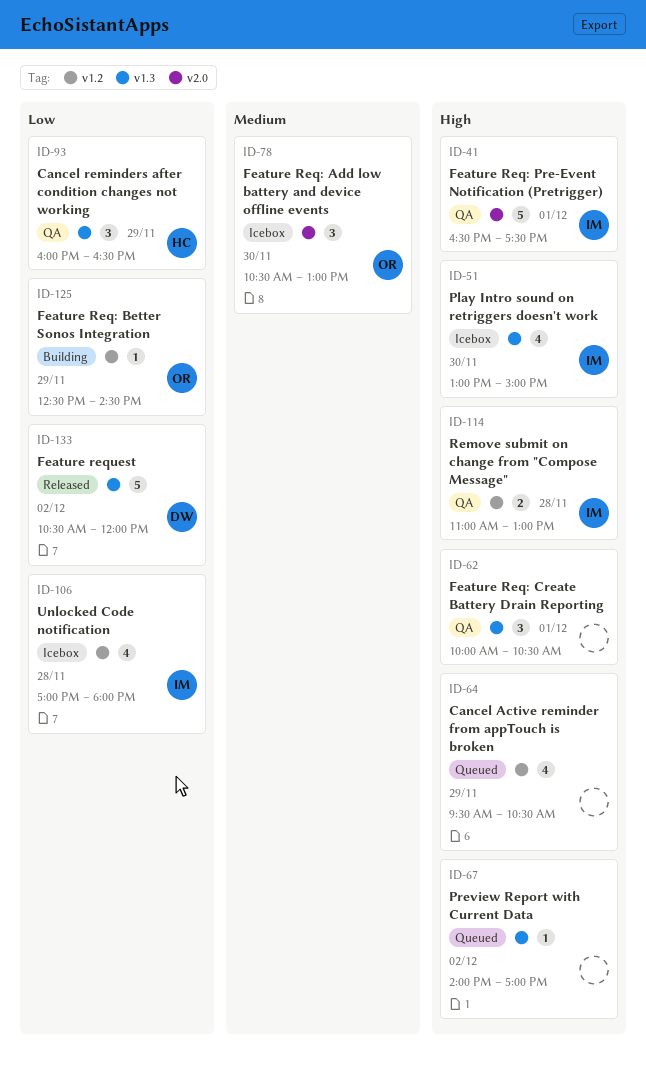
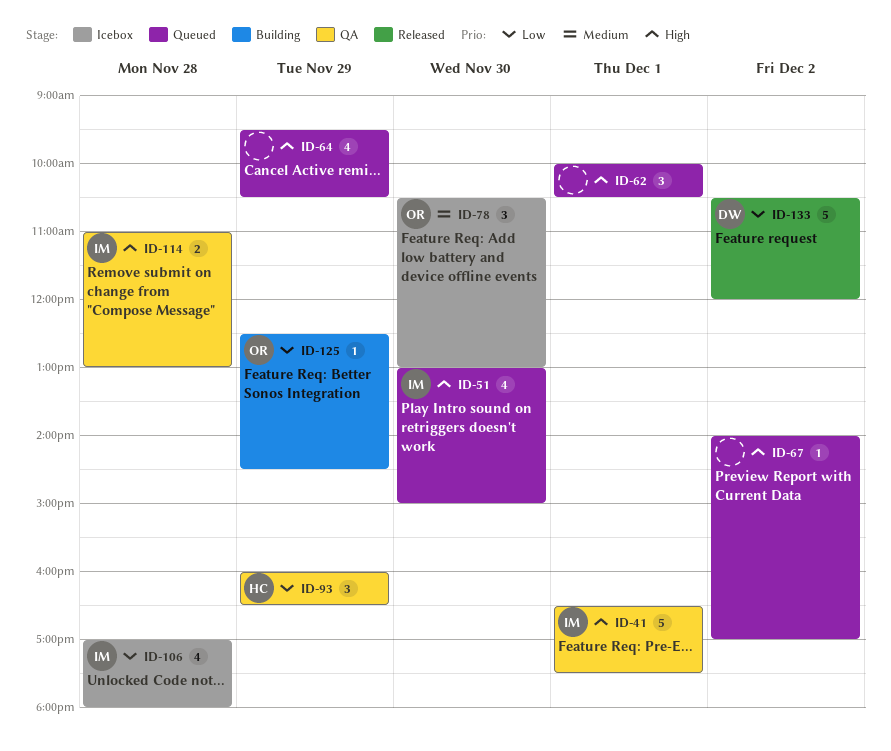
ID-51, status: Icebox -> Queued
ID-62, status: QA -> Queued

